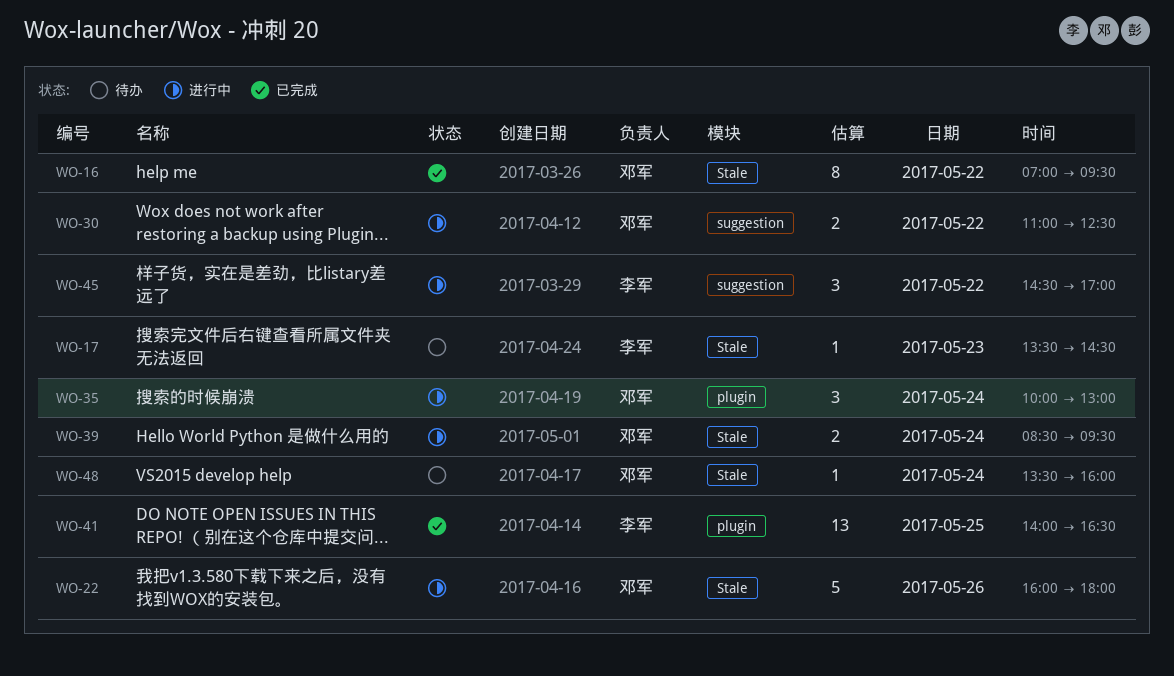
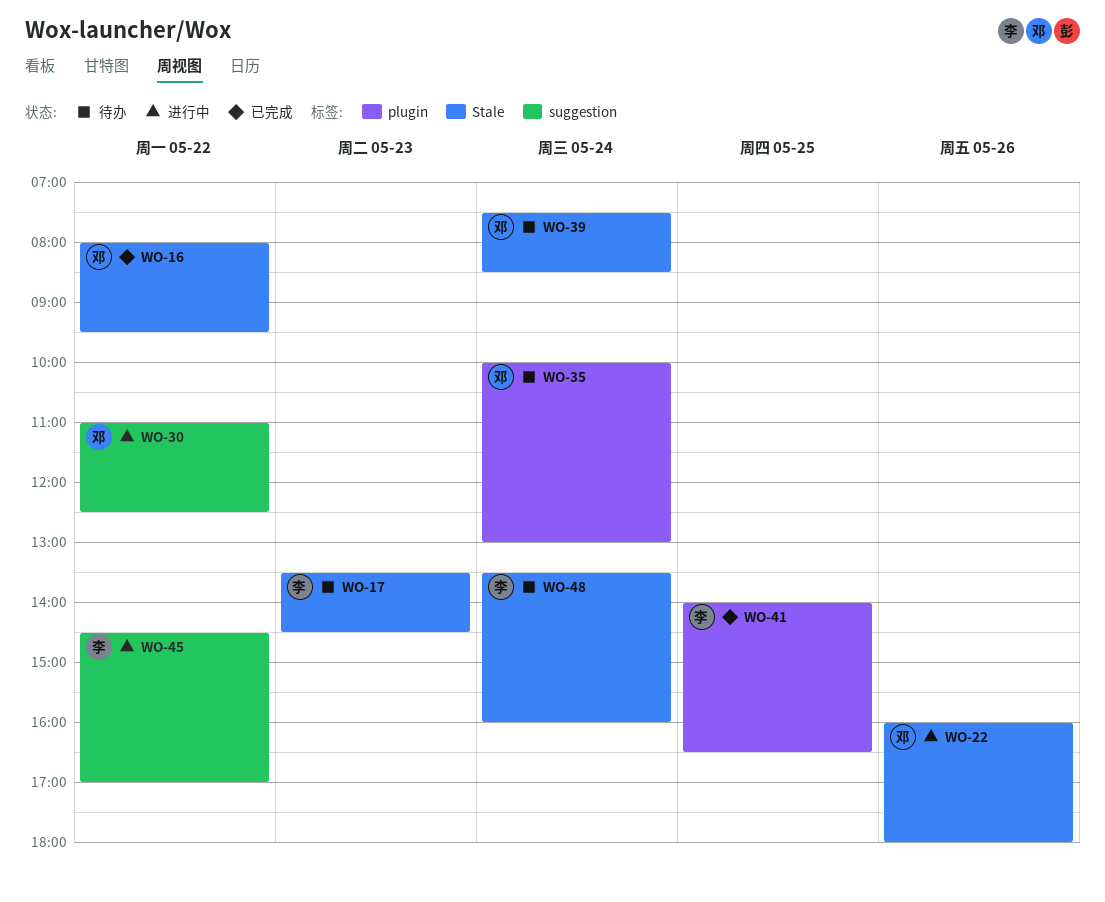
WO-16, begins: 07:00 -> 08:00
WO-35, status: 进行中 -> 待办
WO-39, status: 进行中 -> 待办
WO-39, begins: 08:30 -> 07:30
WO-39, ends: 09:30 -> 08:30
WO-48, owner: 邓军 -> 李军

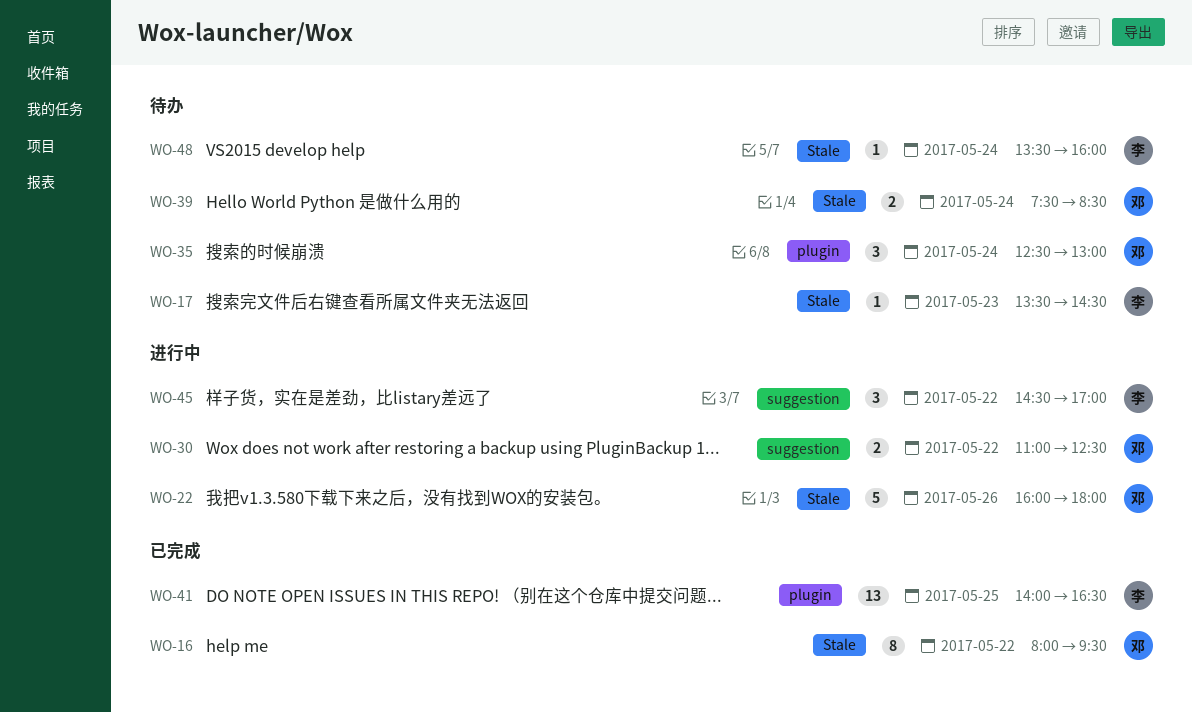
WO-35, begins: 10:00 -> 12:30

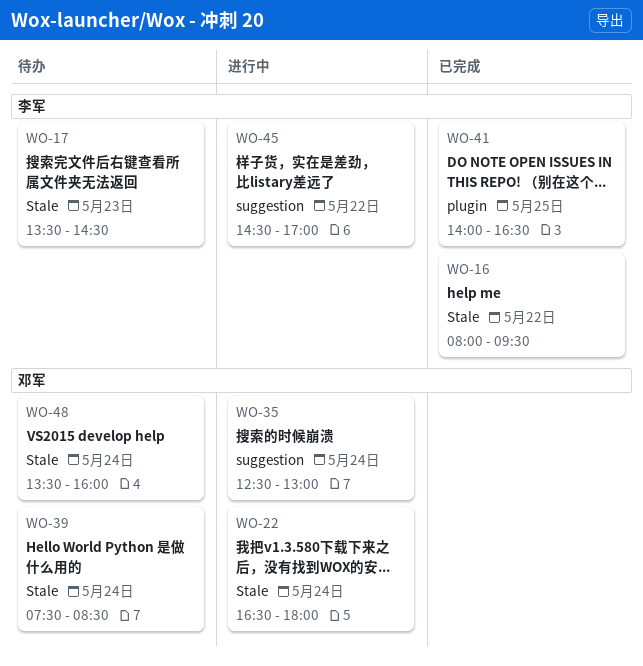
WO-16, owner: 邓军 -> 李军
WO-22, day: May 26 -> May 24
WO-22, begins: 16:00 -> 16:30
WO-30: present -> none
WO-35, status: 待办 -> 进行中
WO-35, label: plugin -> suggestion
WO-48, owner: 李军 -> 邓军

